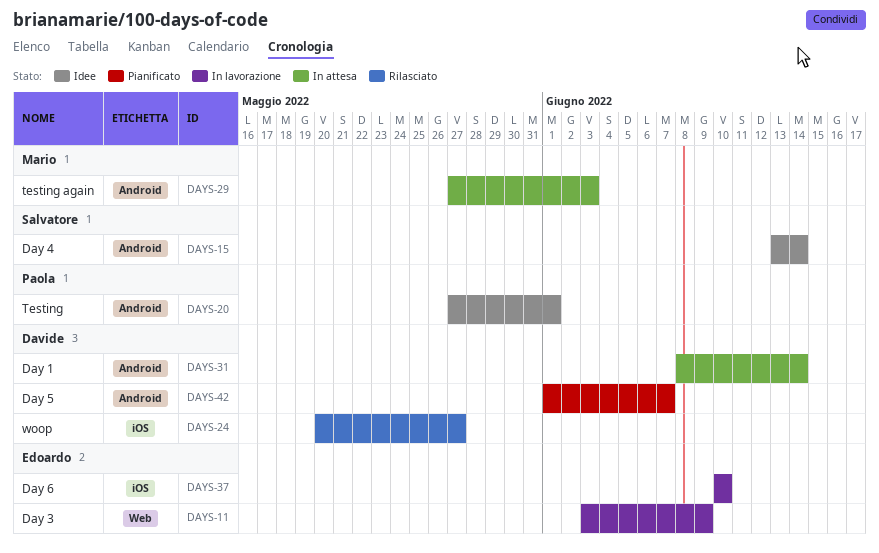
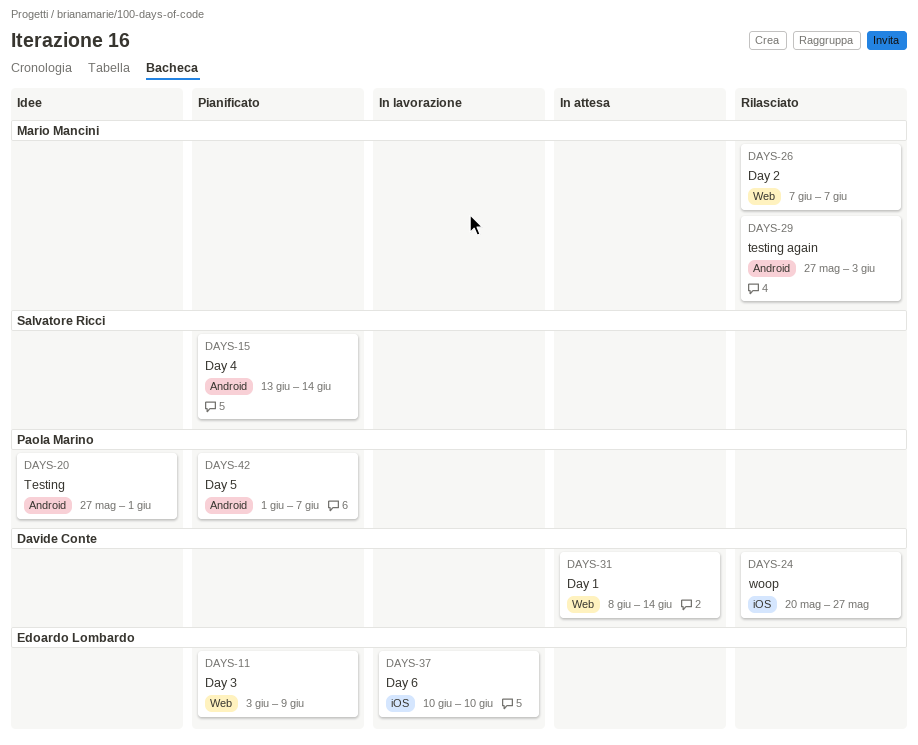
DAYS-11, status: In lavorazione -> Pianificato
DAYS-15, status: Idee -> Pianificato
DAYS-26: none -> present
DAYS-29, status: In attesa -> Rilasciato
DAYS-31, label: Android -> Web
DAYS-42, owner: Davide Conte -> Paola Marino

